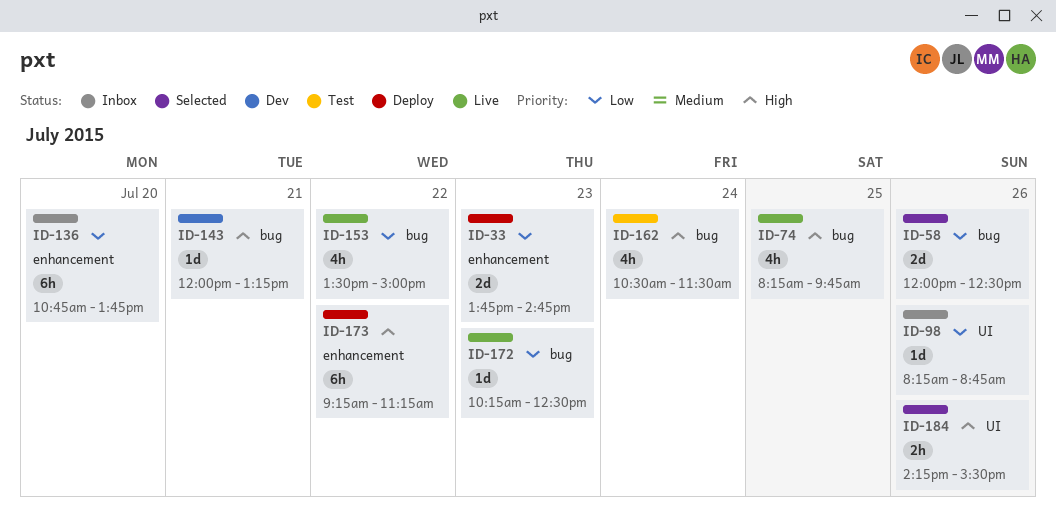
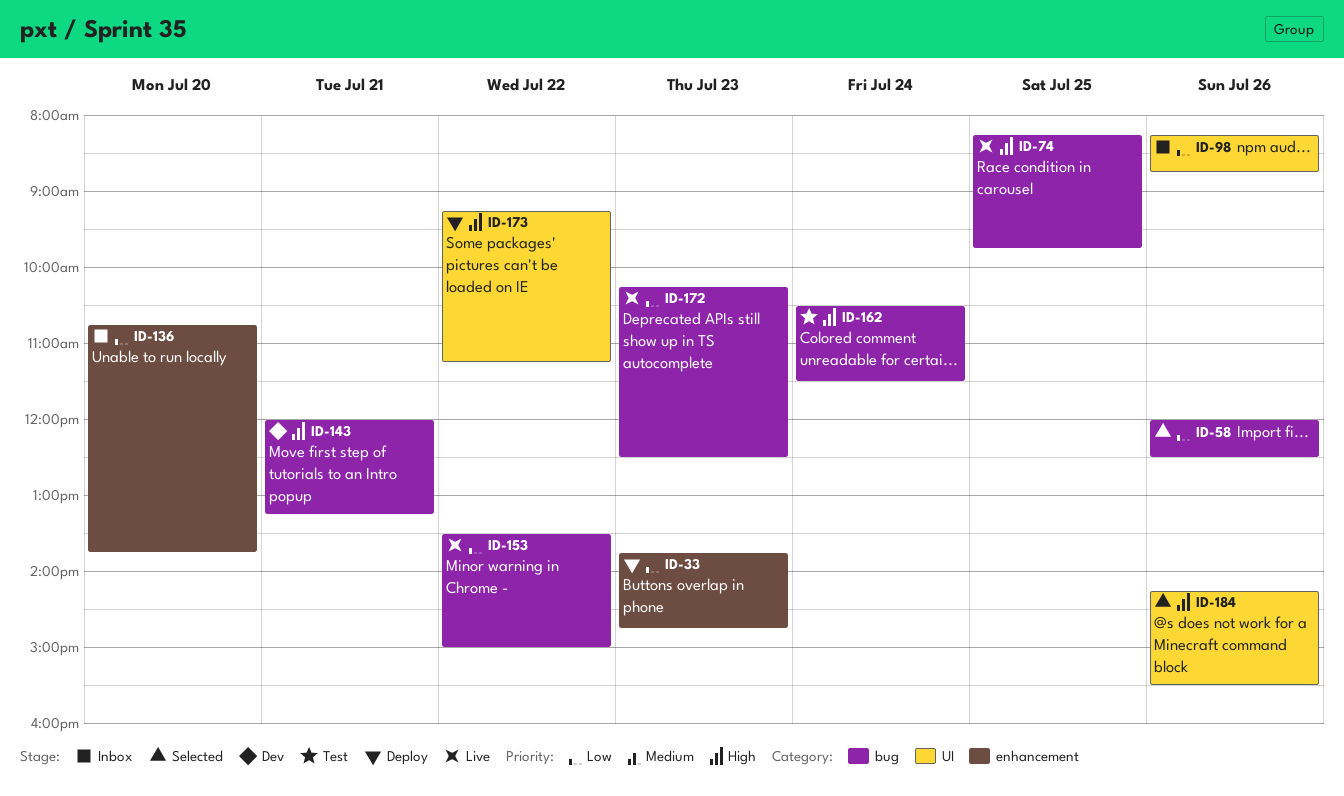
ID-173, label: enhancement -> UI

